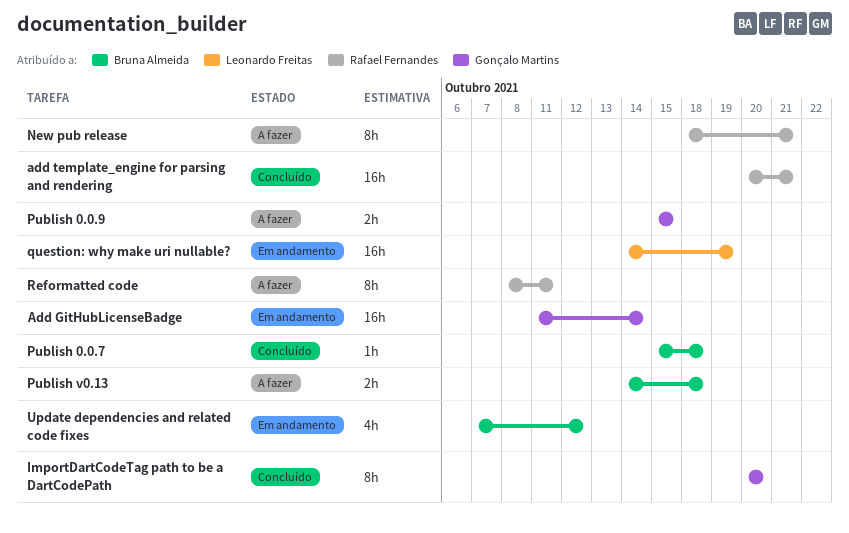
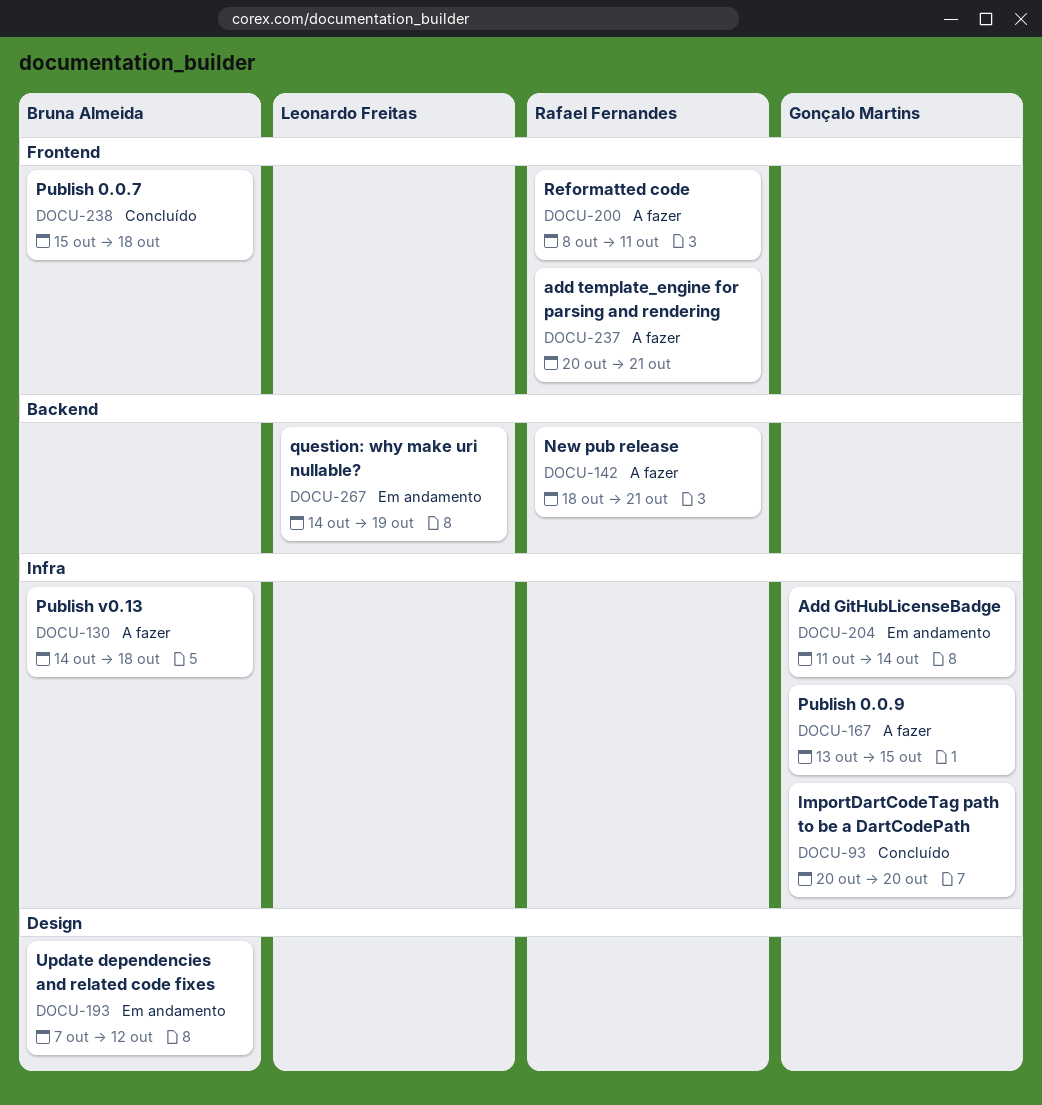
add template_engine for parsing and rendering, status: Concluído -> A fazer
Publish 0.0.9, start: Oct 15 -> Oct 13

